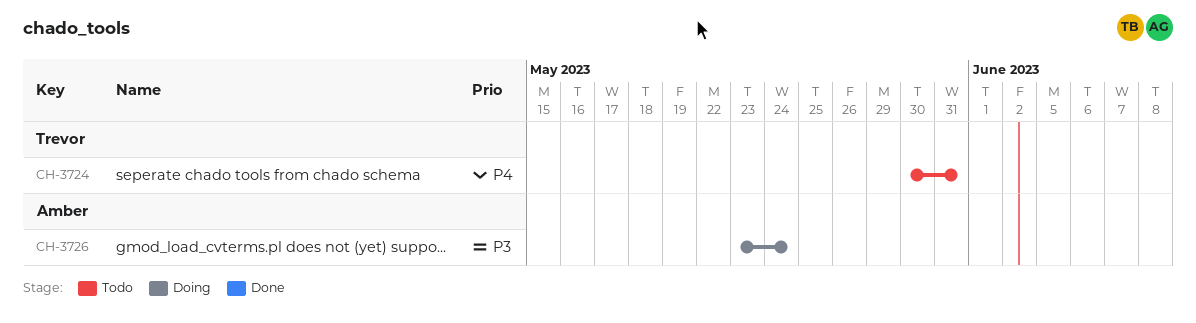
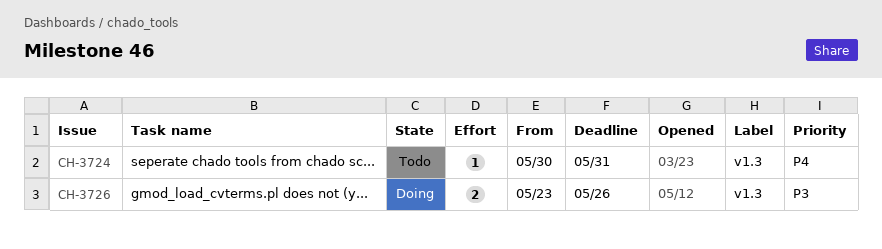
CH-3726, due: May 24 -> May 26

